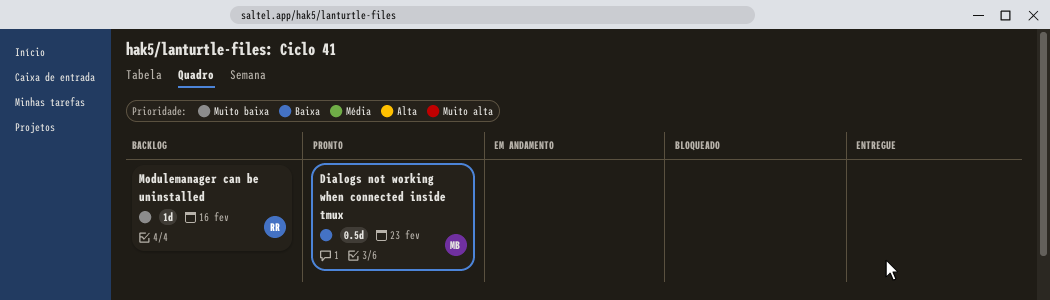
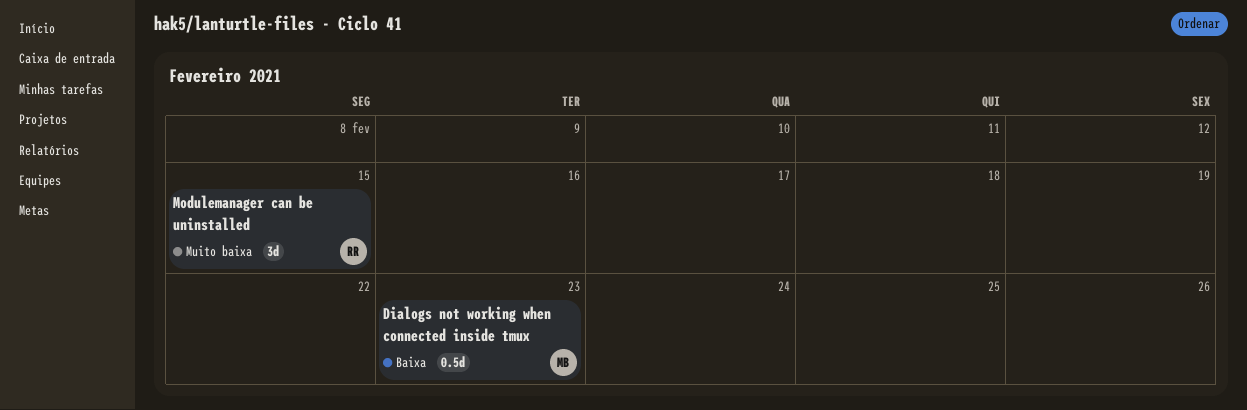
Modulemanager can be uninstalled, estimate: 1d -> 3d
Modulemanager can be uninstalled, due: Feb 16 -> Feb 15

